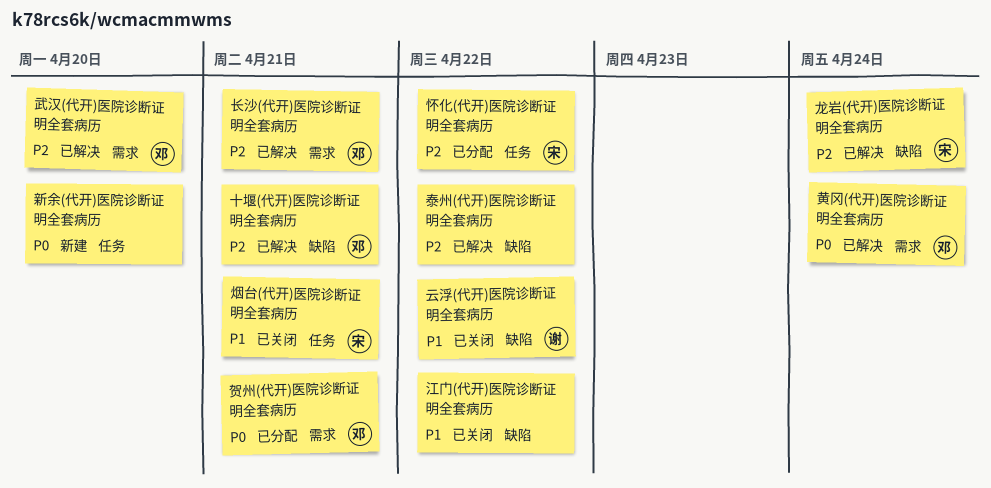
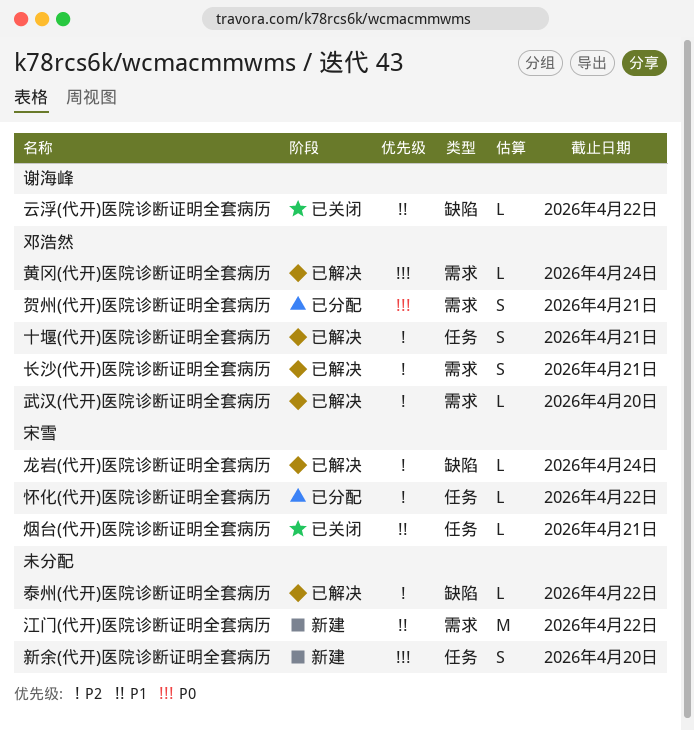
十堰(代开)医院诊断证明全套病历, label: 缺陷 -> 任务
江门(代开)医院诊断证明全套病历, status: 已关闭 -> 新建
江门(代开)医院诊断证明全套病历, label: 缺陷 -> 需求

